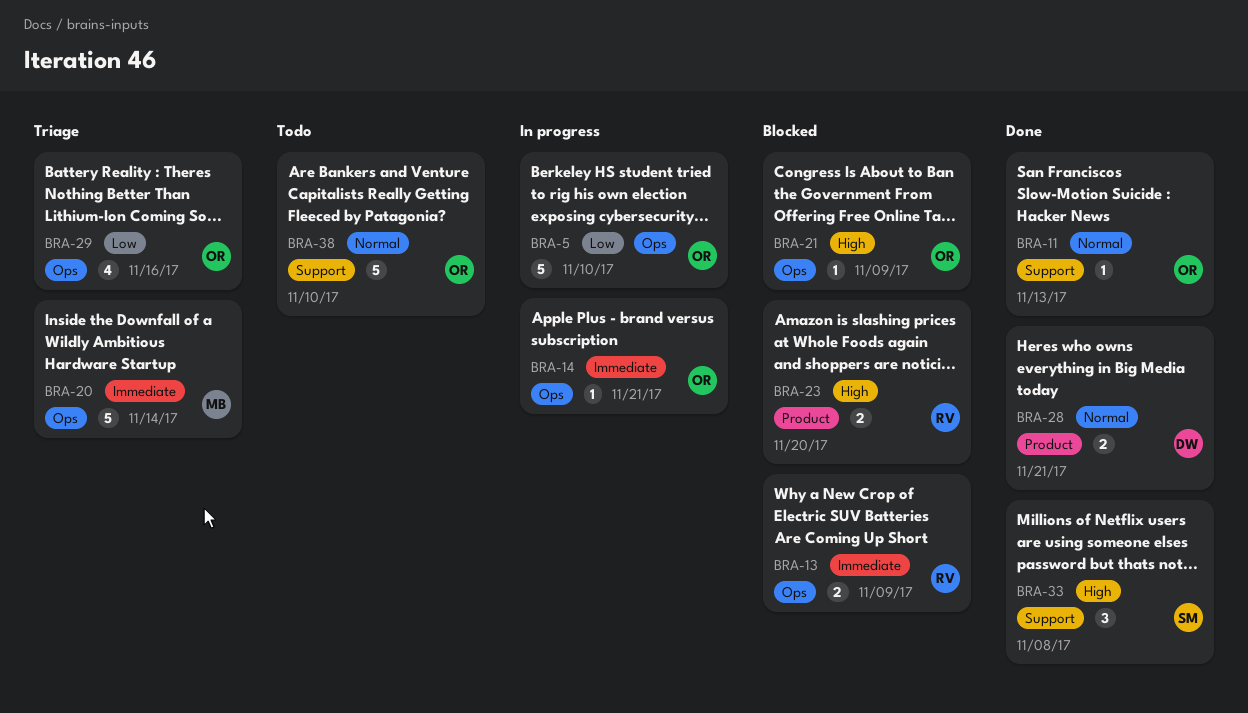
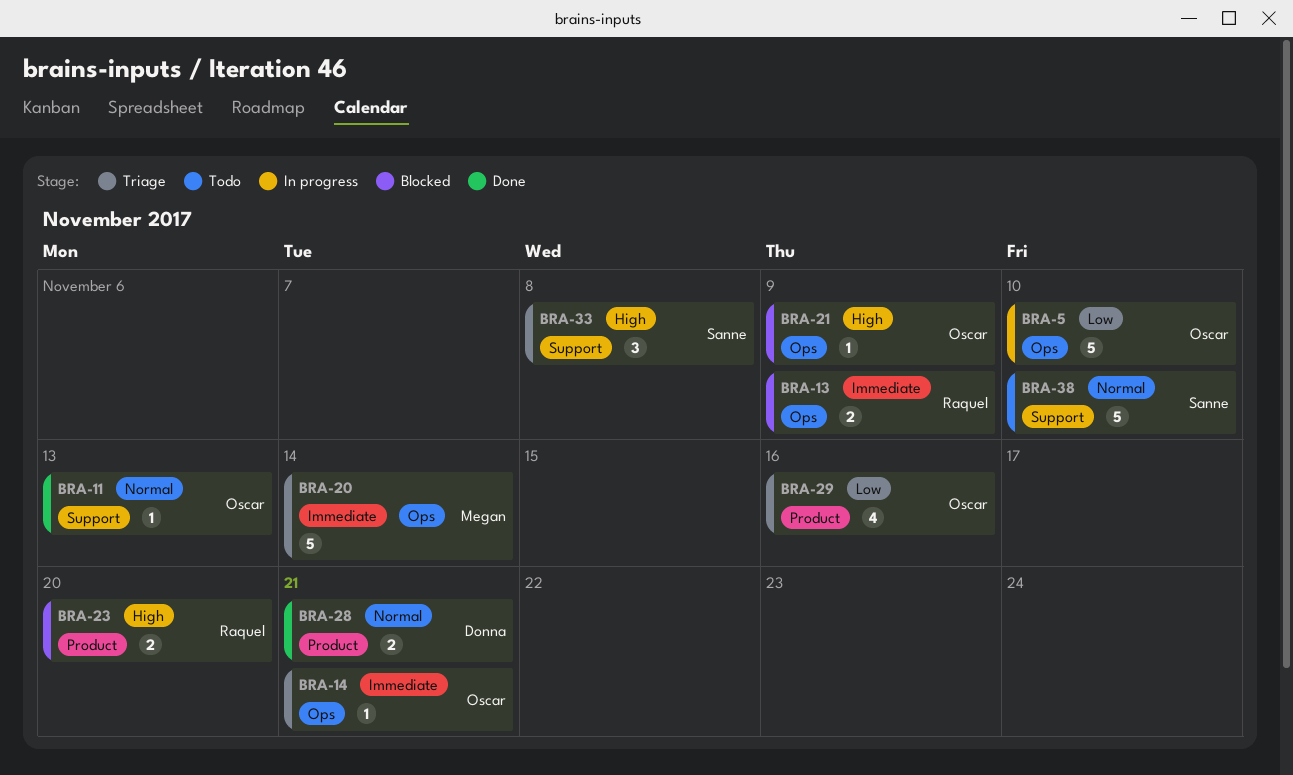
BRA-14, status: In progress -> Triage
BRA-29, label: Ops -> Product
BRA-33, status: Done -> Triage
BRA-38, owner: Oscar -> Sanne

